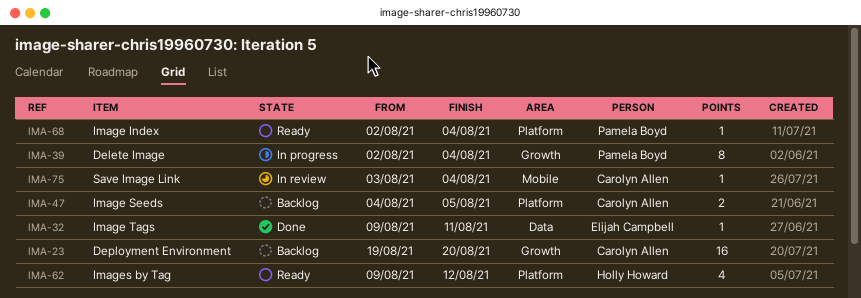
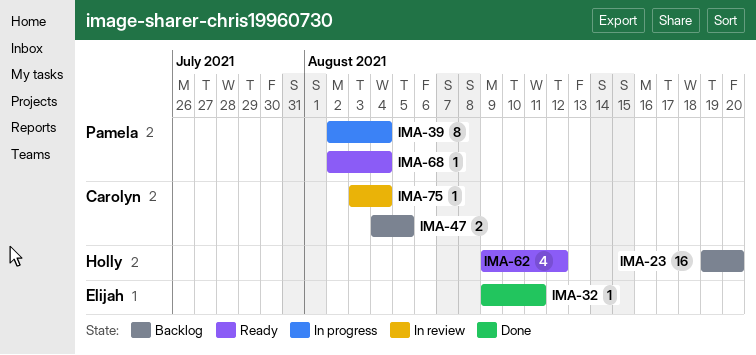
IMA-23, owner: Carolyn Allen -> Holly Howard

